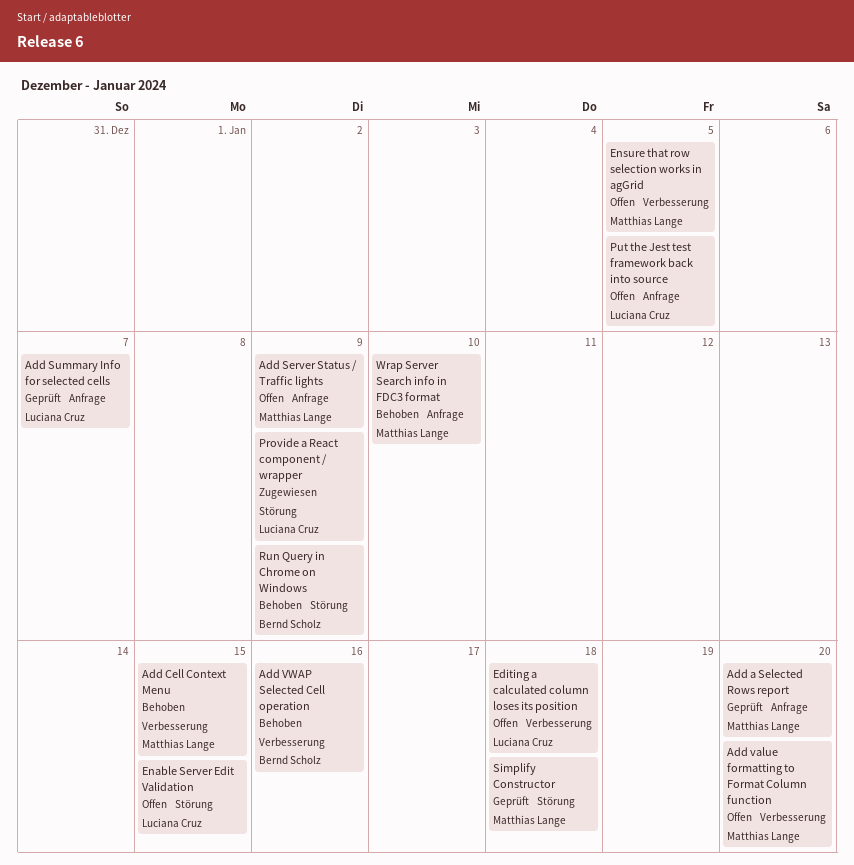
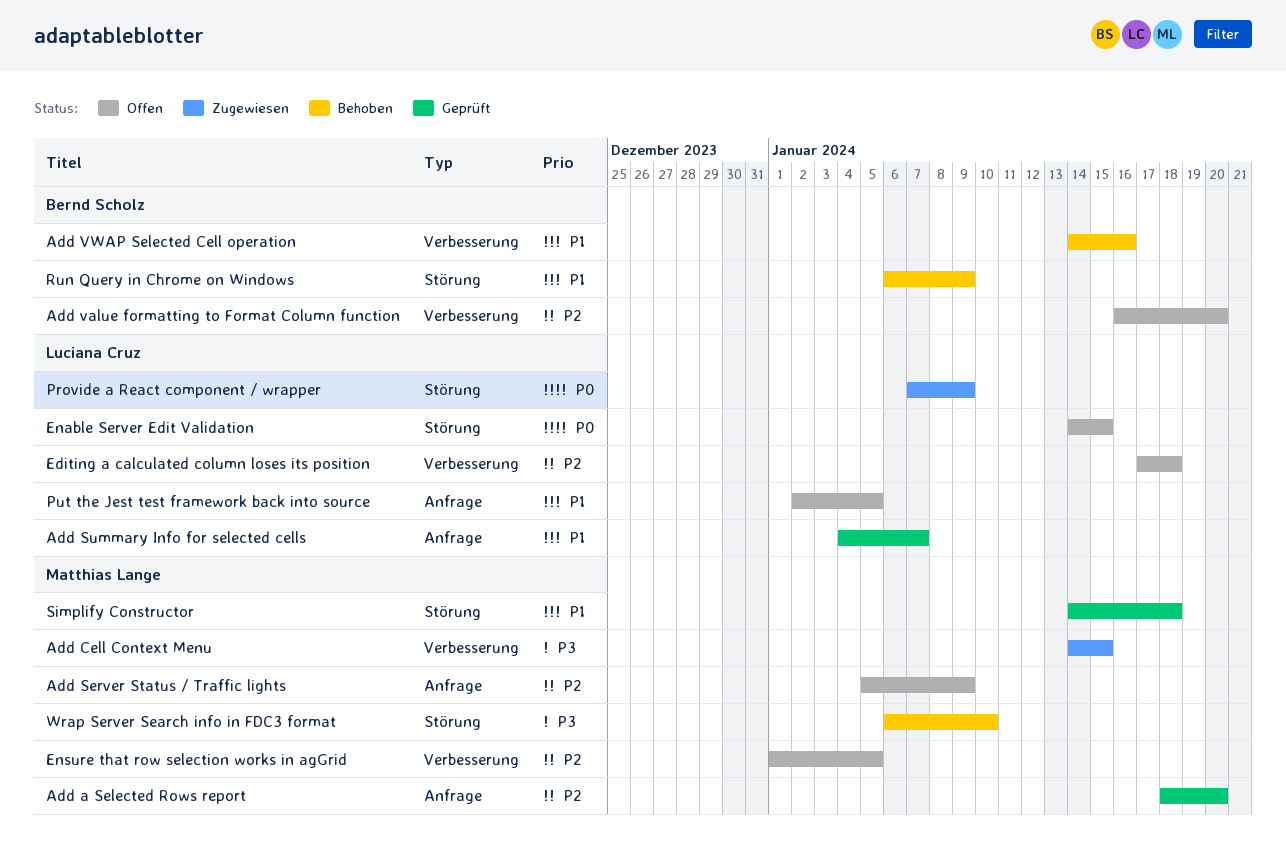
Add Cell Context Menu, status: Behoben -> Zugewiesen
Add value formatting to Format Column function, owner: Matthias Lange -> Bernd Scholz
Wrap Server Search info in FDC3 format, label: Anfrage -> Störung

